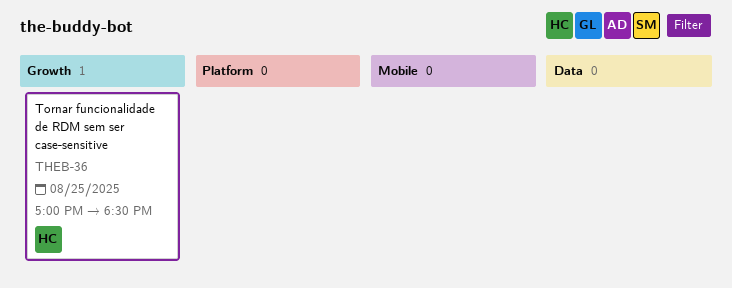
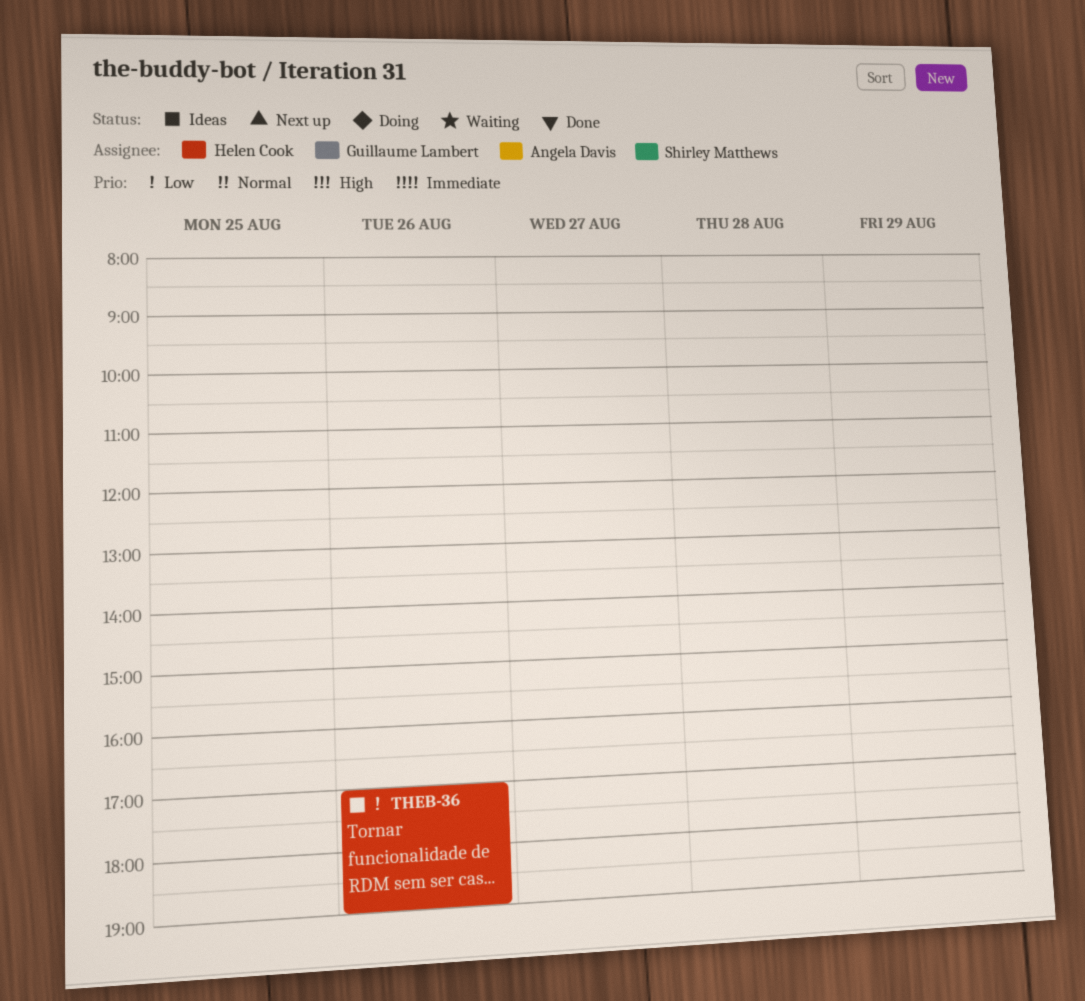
THEB-36, day: Aug 25 -> Aug 26
THEB-36, ends: 18:30 -> 19:00

